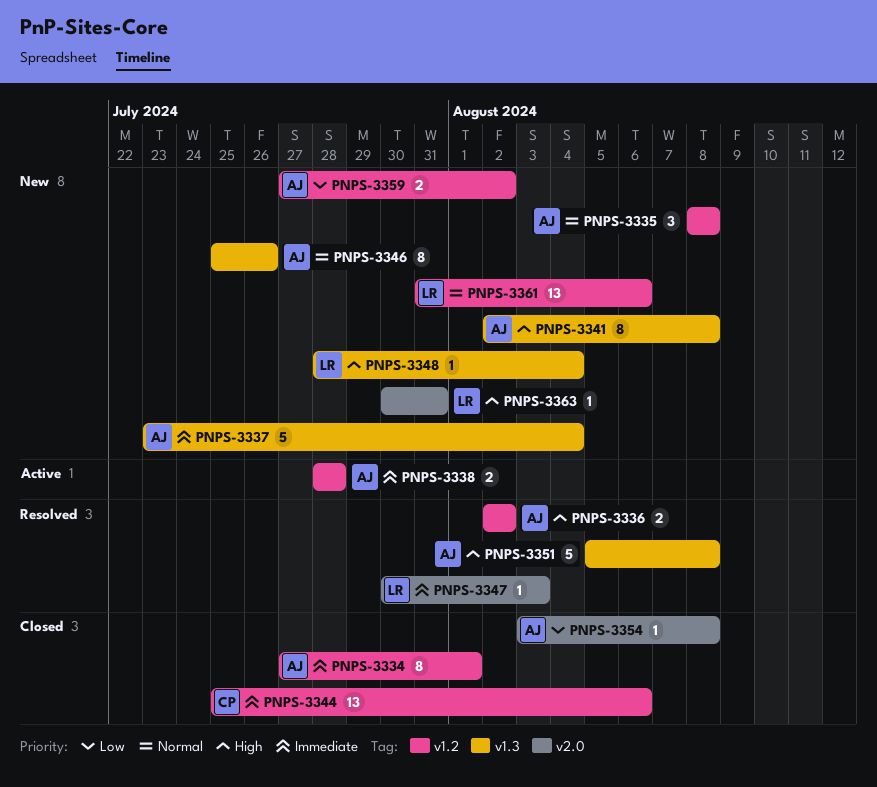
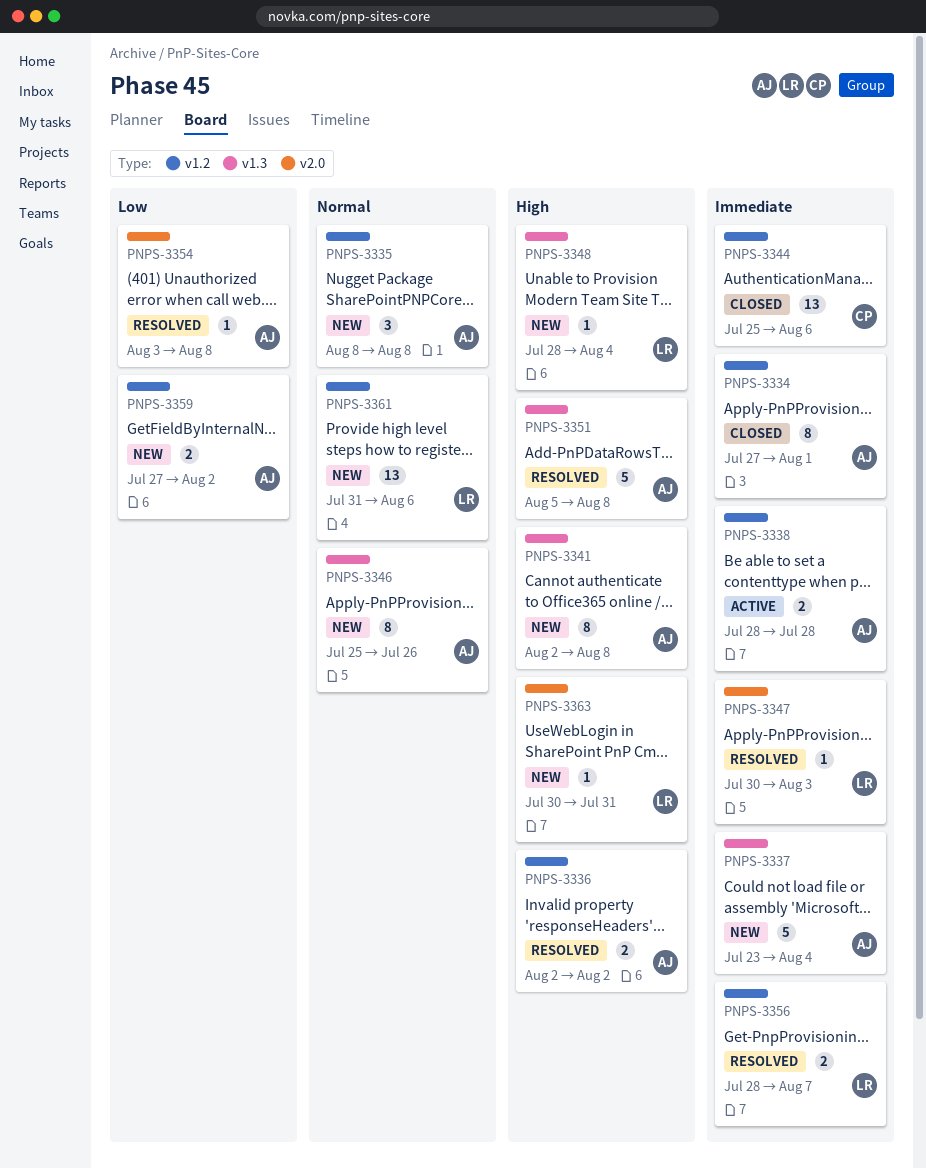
PNPS-3354, status: Closed -> Resolved
PNPS-3356: none -> present

